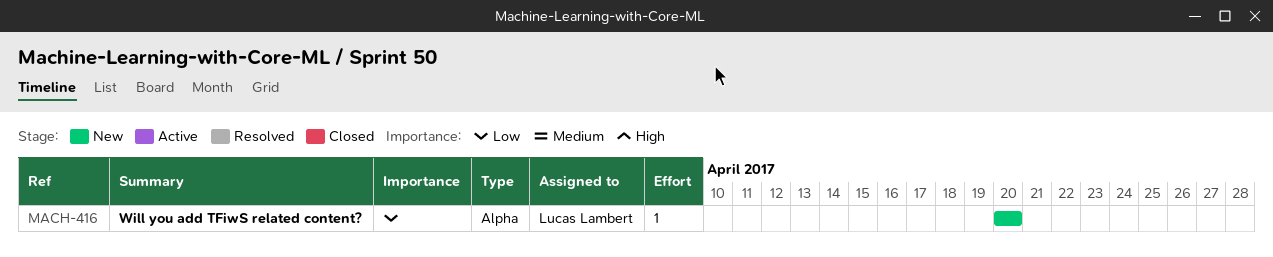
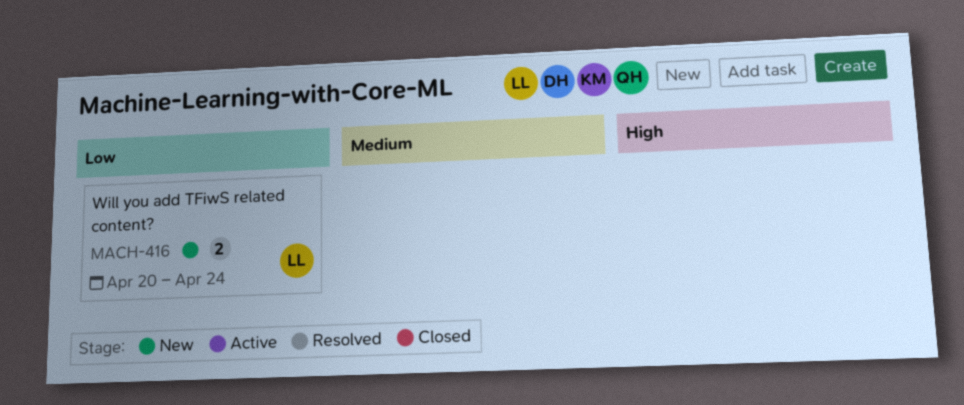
MACH-416, estimate: 1 -> 2
MACH-416, due: Apr 20 -> Apr 24

